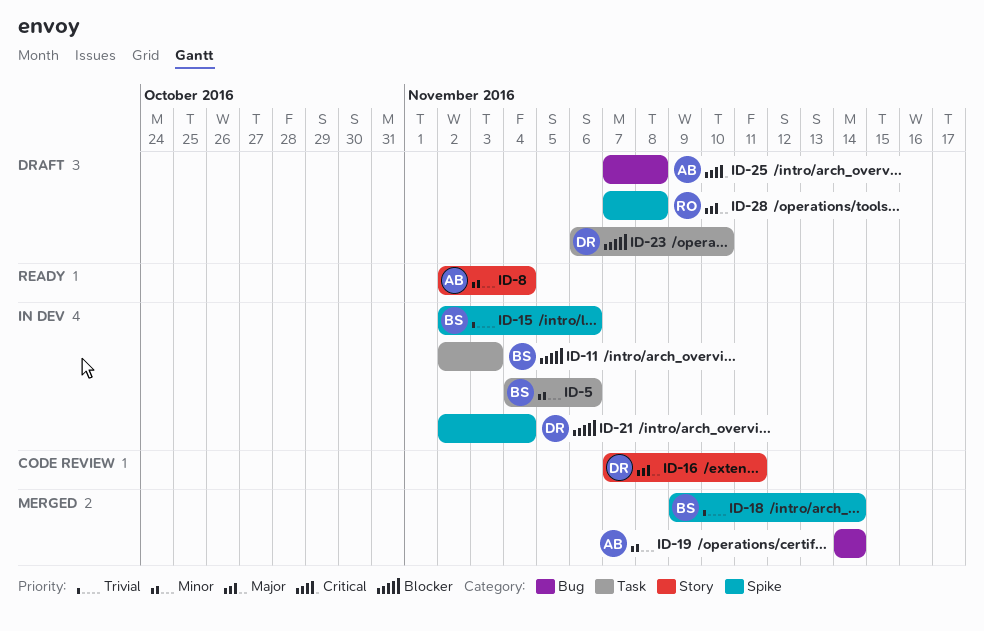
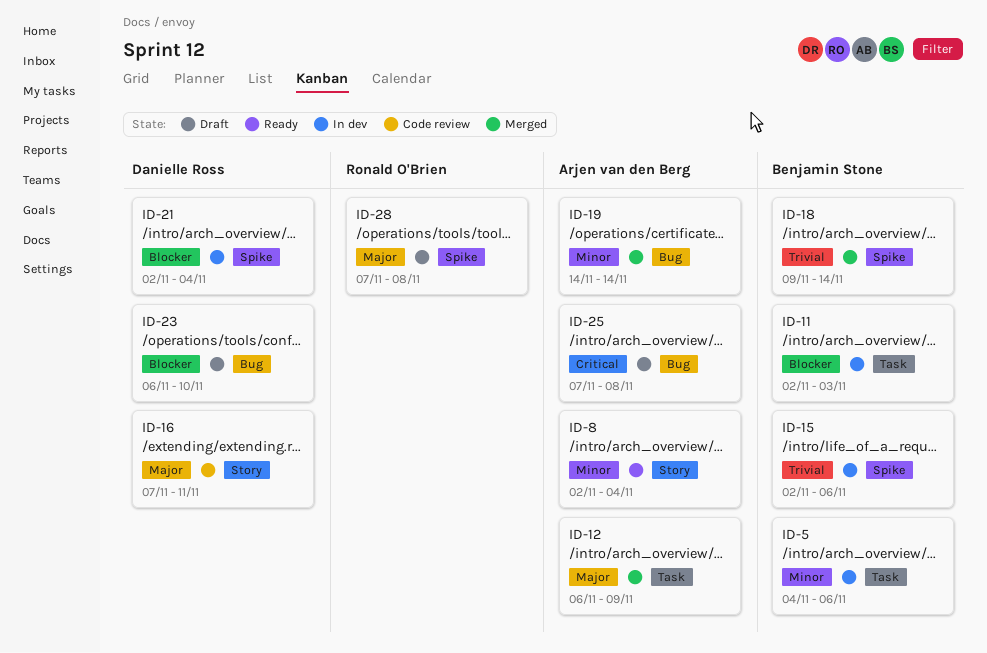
ID-12: none -> present
ID-23, label: Task -> Bug

